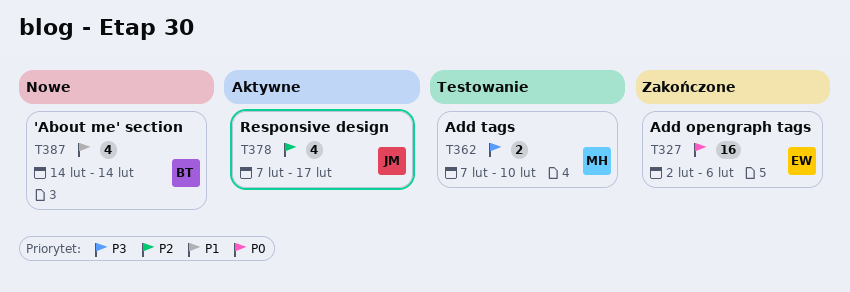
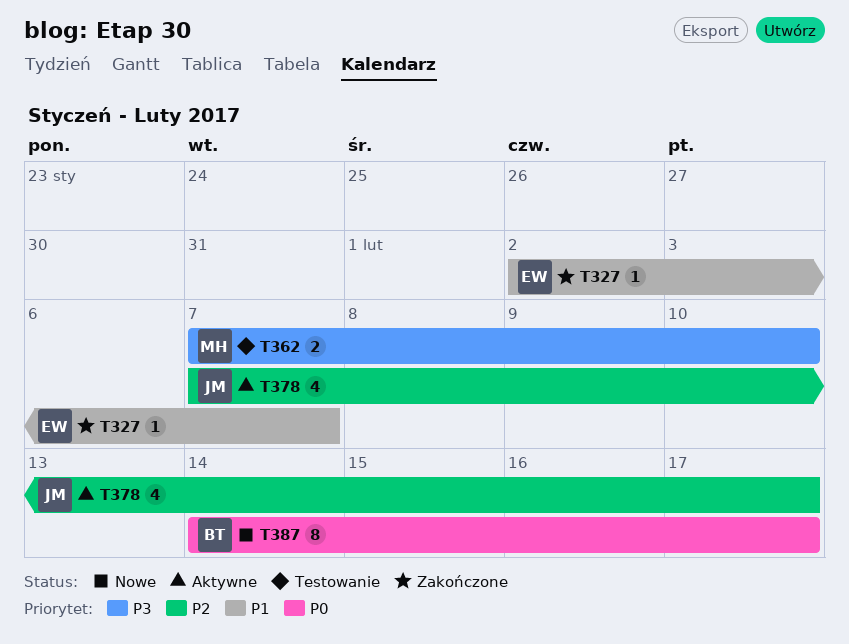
T327, priority: P0 -> P1
T327, estimate: 16 -> 1
T327, due: Feb 6 -> Feb 7
T387, priority: P1 -> P0
T387, estimate: 4 -> 8
T387, due: Feb 14 -> Feb 17

